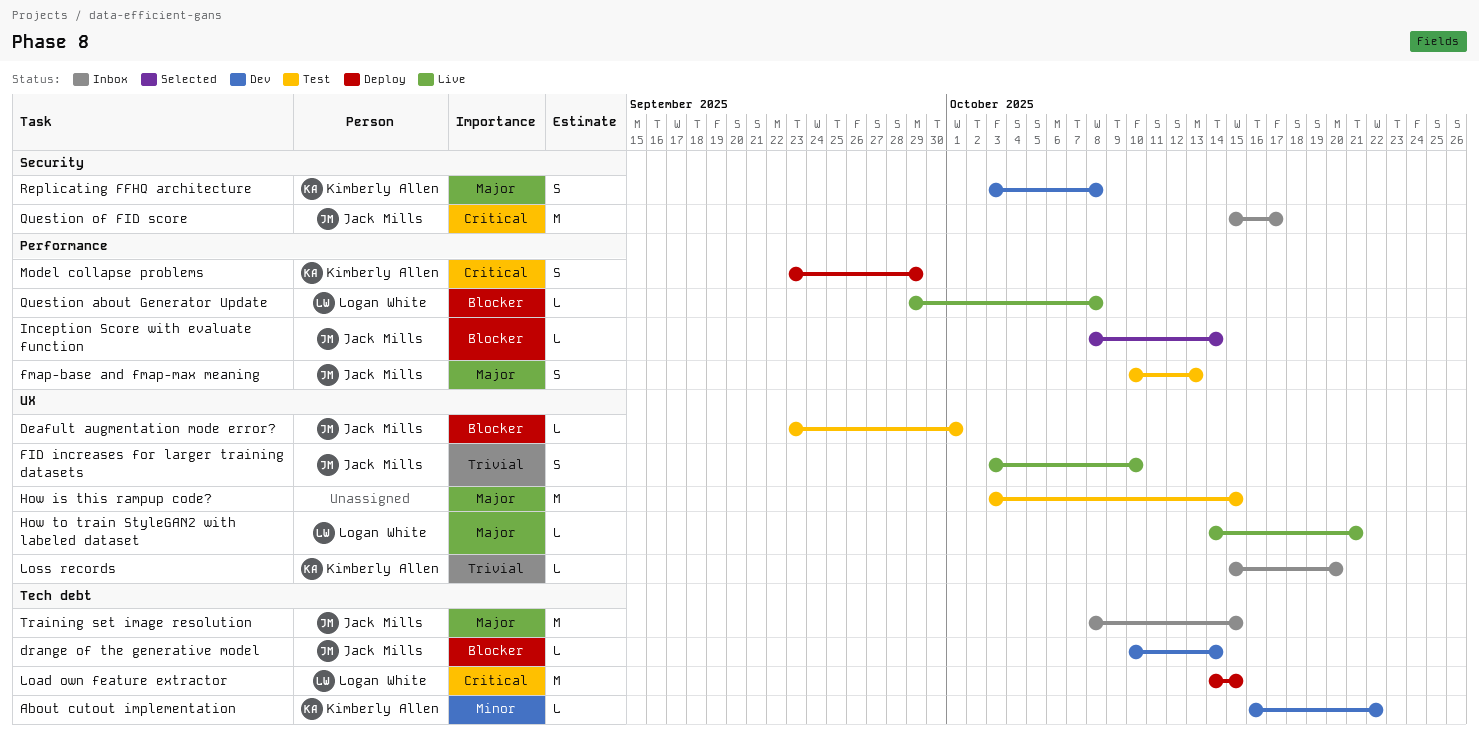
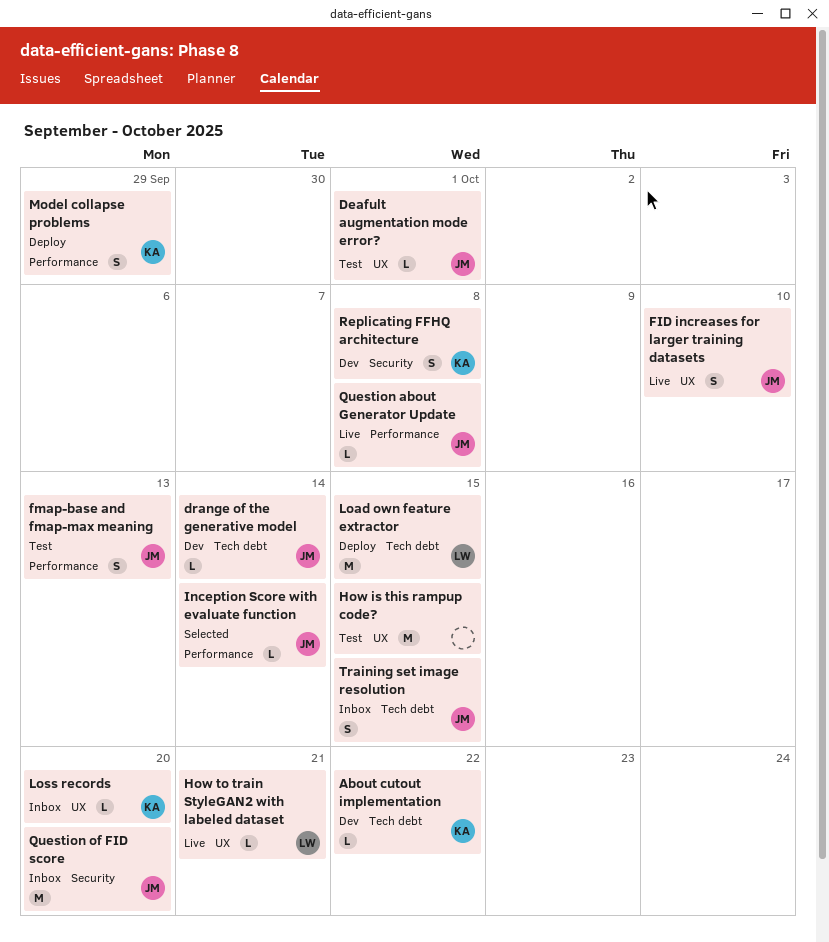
Question about Generator Update, owner: Logan White -> Jack Mills
Question of FID score, due: Oct 17 -> Oct 20
Training set image resolution, estimate: M -> S

